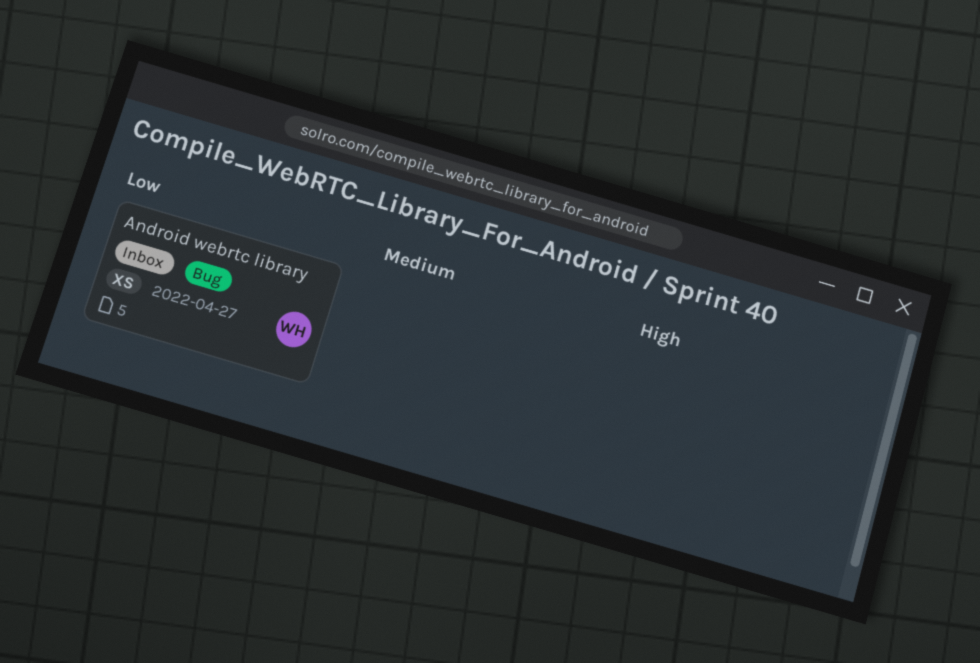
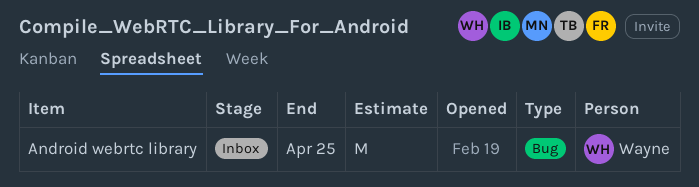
Android webrtc library, estimate: XS -> M
Android webrtc library, due: Apr 27 -> Apr 25

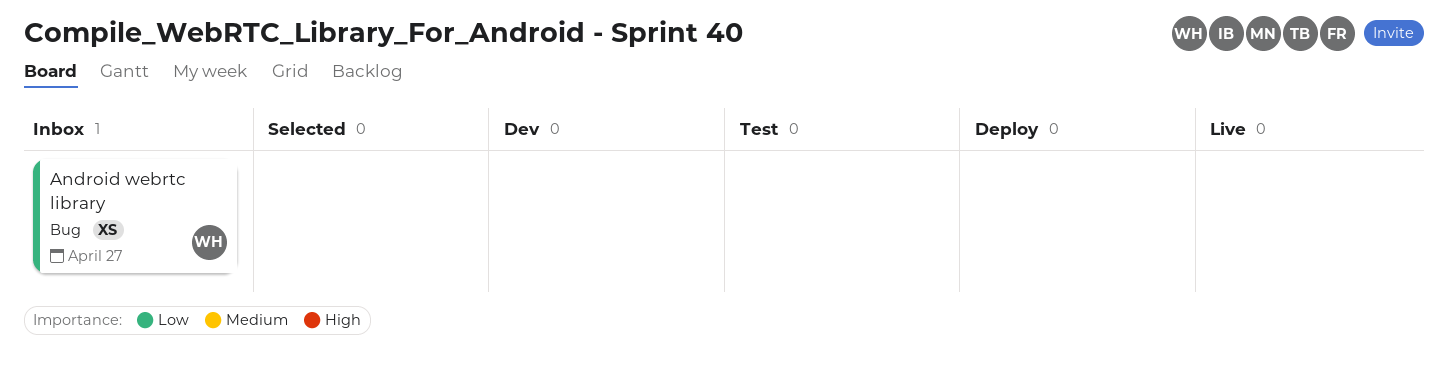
Android webrtc library, estimate: M -> XS
Android webrtc library, due: Apr 25 -> Apr 27

